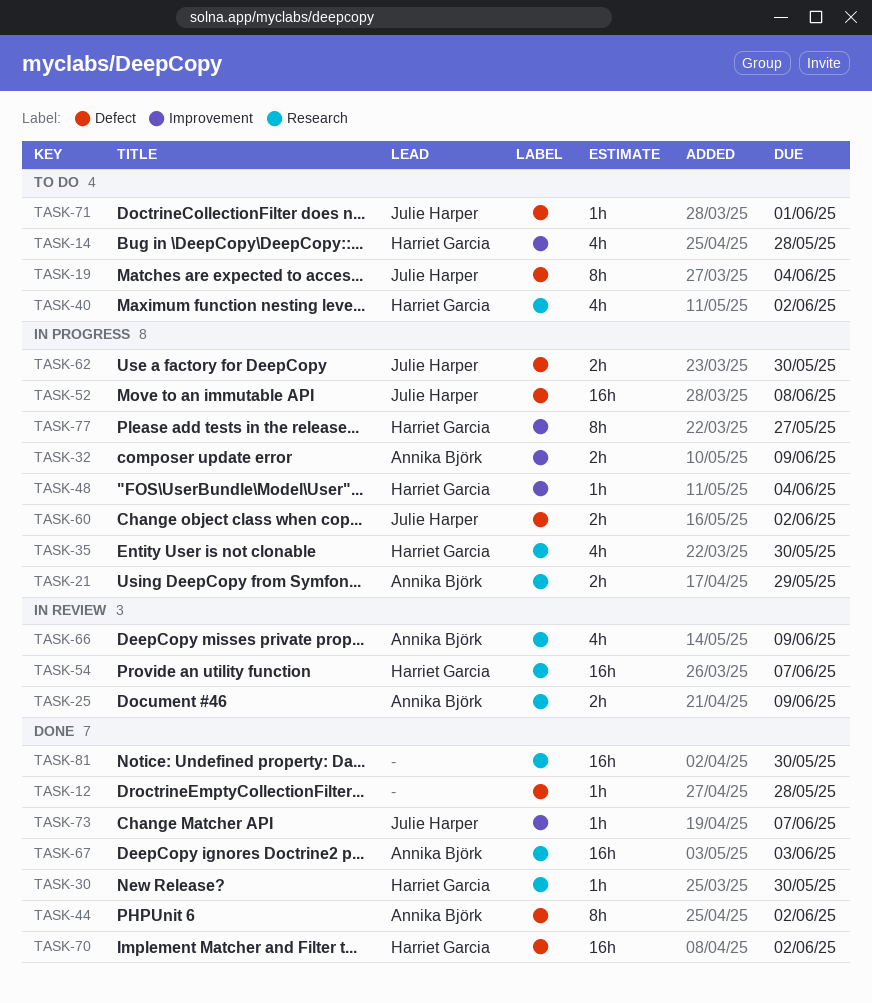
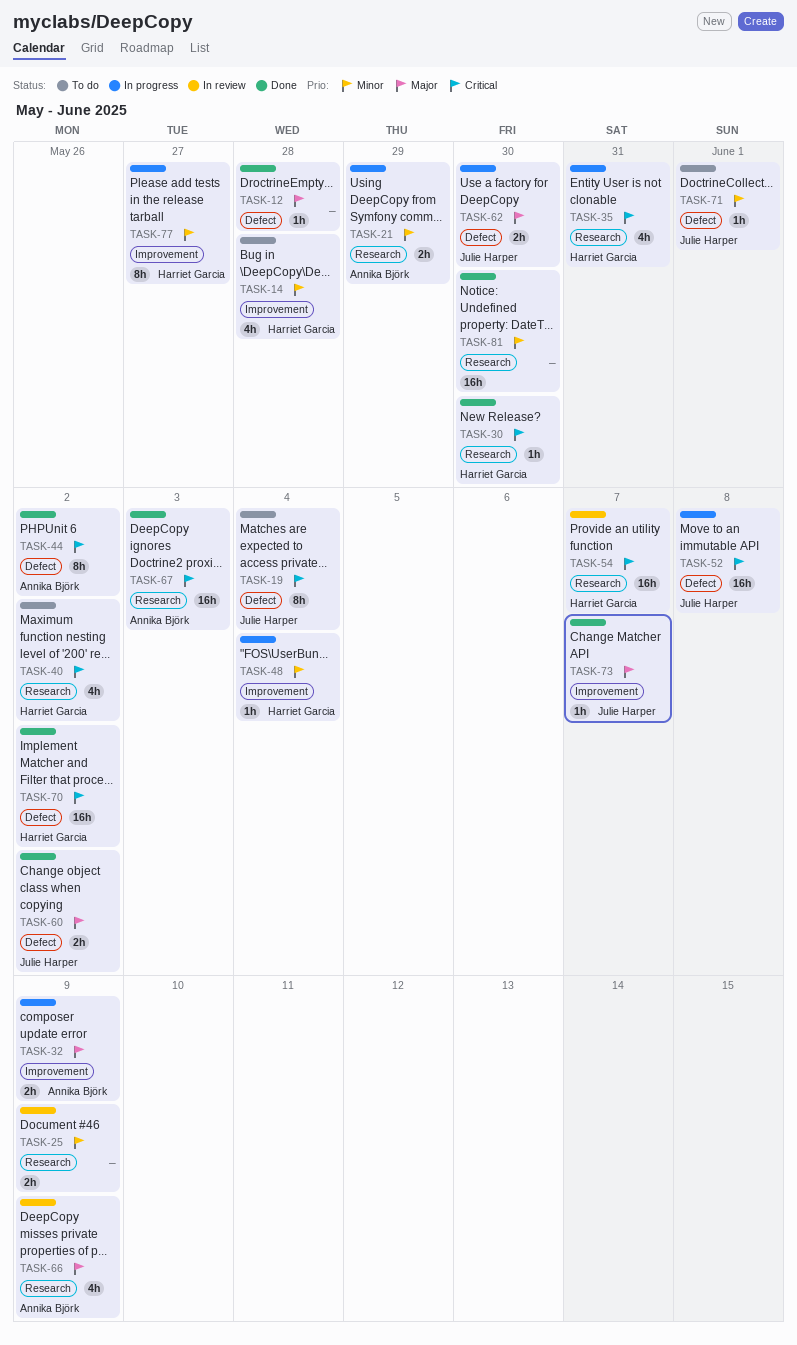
TASK-25, owner: Annika Björk -> none
TASK-35, due: May 30 -> May 31
TASK-60, status: In progress -> Done

